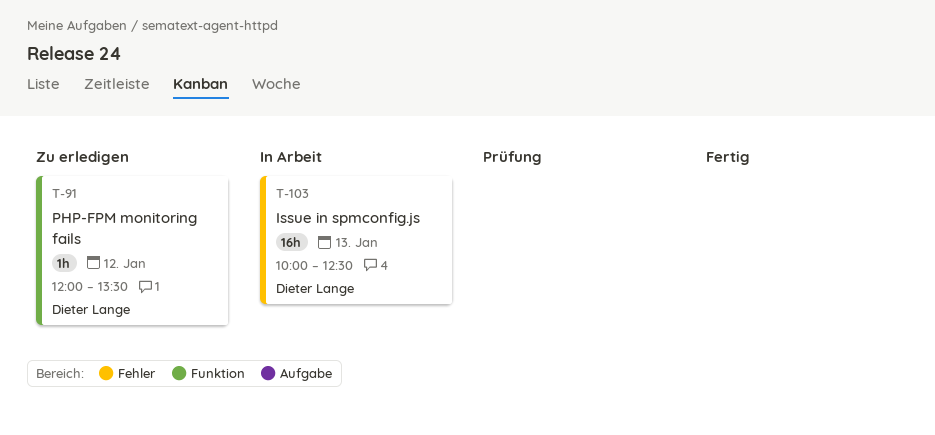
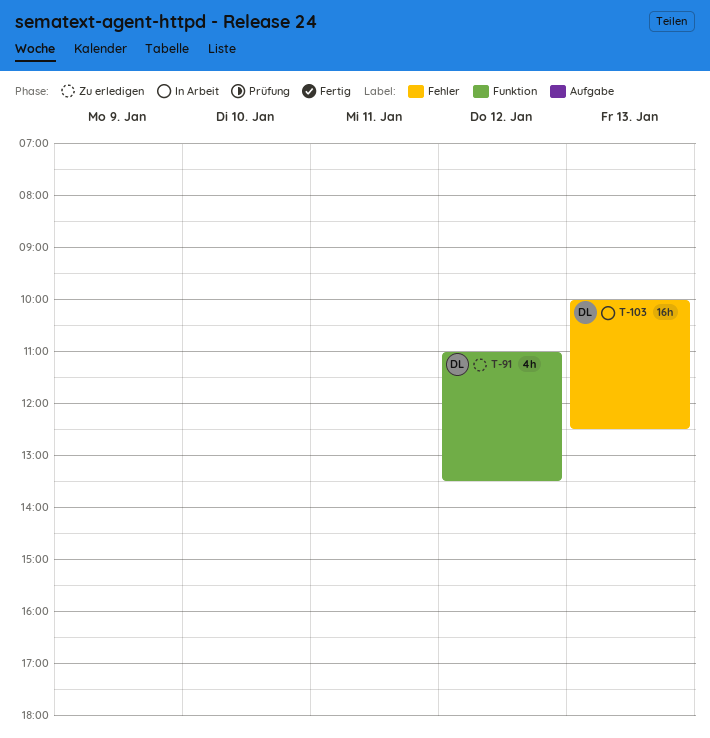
T-91, estimate: 1h -> 4h
T-91, begins: 12:00 -> 11:00

